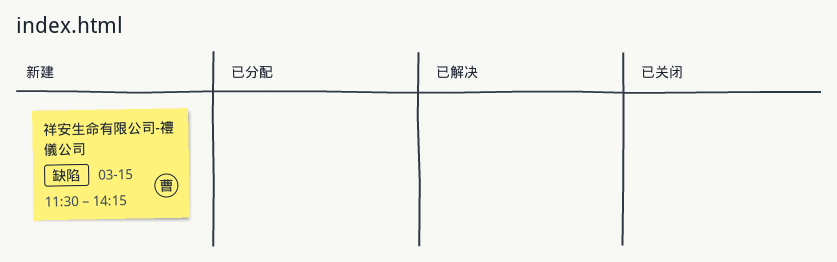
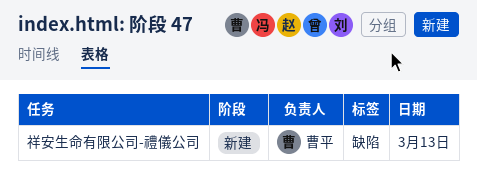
祥安生命有限公司-禮儀公司, day: Mar 15 -> Mar 13

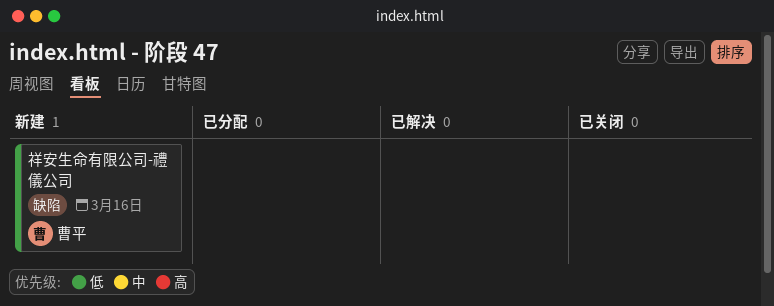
祥安生命有限公司-禮儀公司, day: Mar 13 -> Mar 16

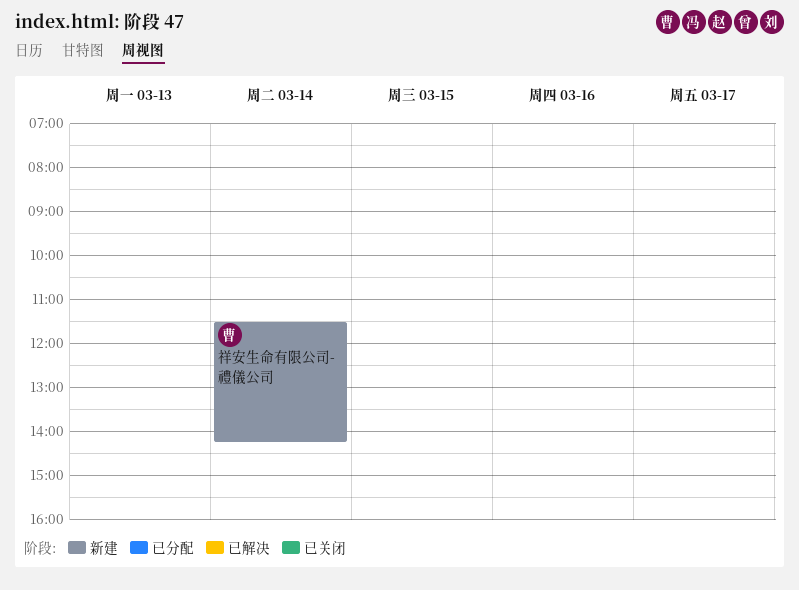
祥安生命有限公司-禮儀公司, day: Mar 16 -> Mar 14

